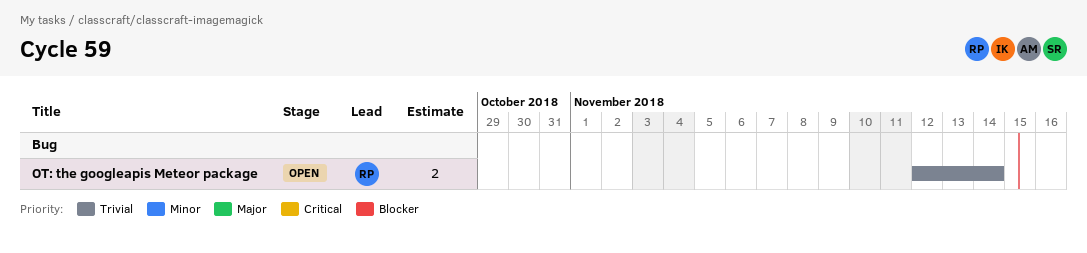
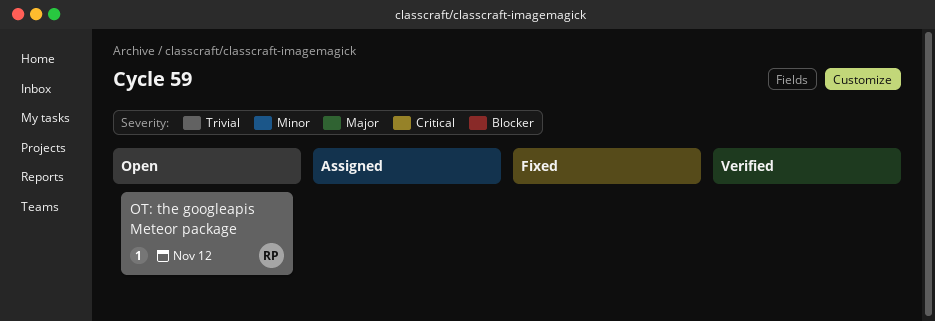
OT: the googleapis Meteor package, estimate: 2 -> 1
OT: the googleapis Meteor package, due: Nov 14 -> Nov 12

